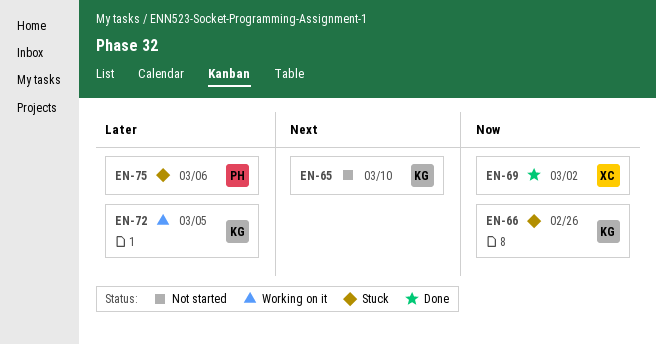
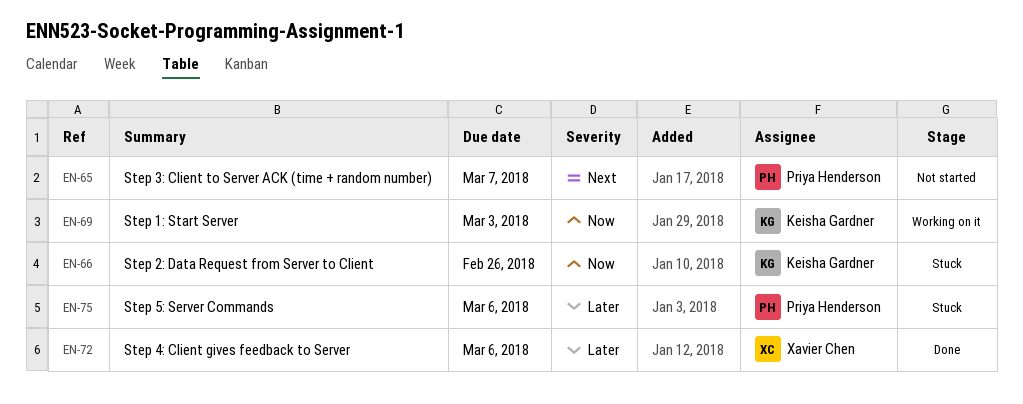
EN-65, owner: Keisha Gardner -> Priya Henderson
EN-65, due: Mar 10 -> Mar 7
EN-69, status: Done -> Working on it
EN-69, owner: Xavier Chen -> Keisha Gardner
EN-69, due: Mar 2 -> Mar 3
EN-72, status: Working on it -> Done
EN-72, owner: Keisha Gardner -> Xavier Chen
EN-72, due: Mar 5 -> Mar 6

